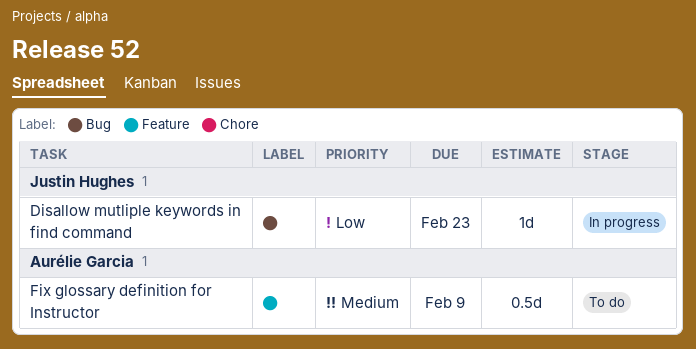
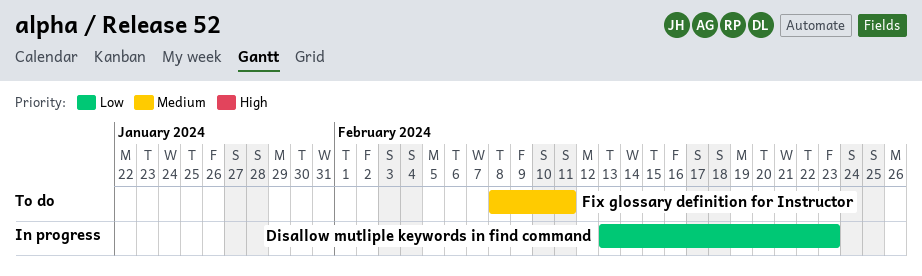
Fix glossary definition for Instructor, due: Feb 9 -> Feb 11

